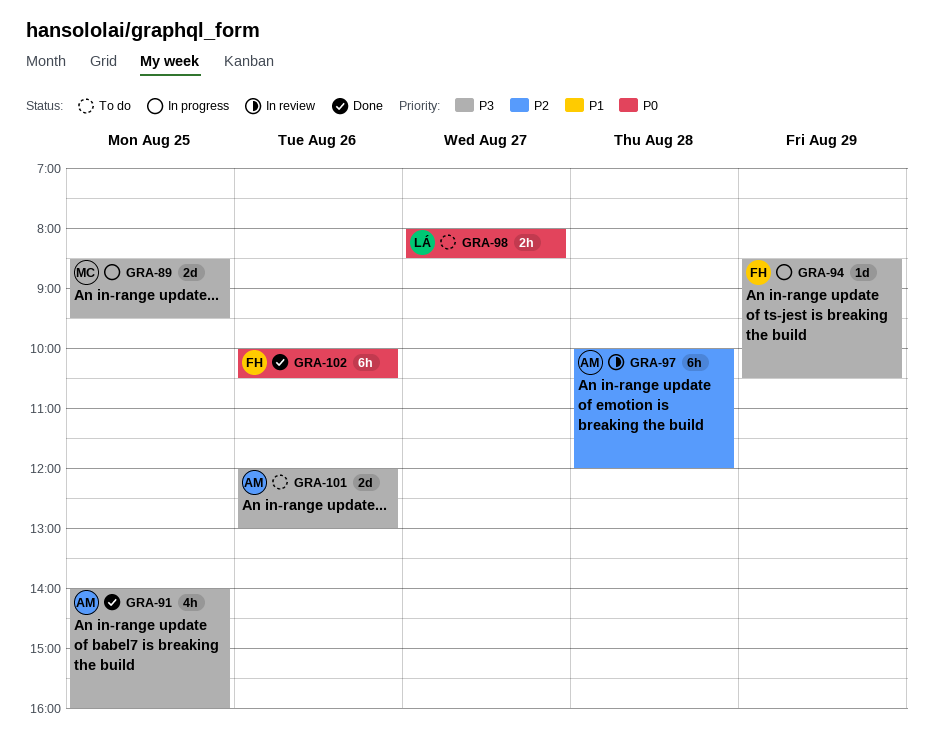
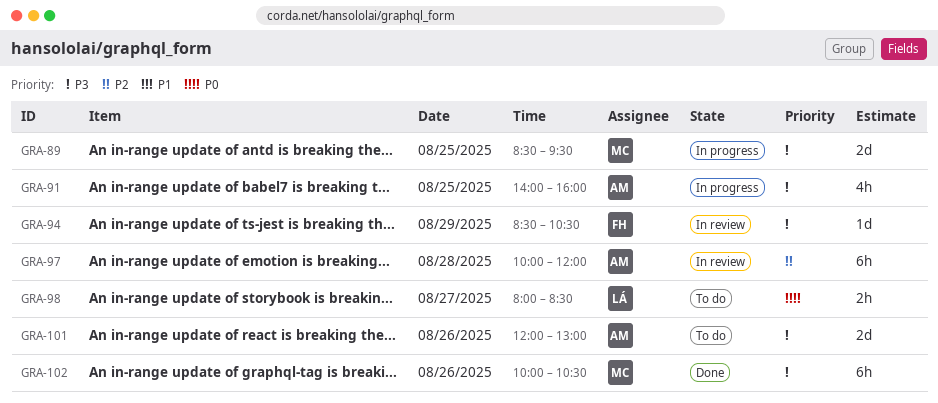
GRA-91, status: Done -> In progress
GRA-94, status: In progress -> In review
GRA-102, owner: FH -> MC
GRA-102, priority: P0 -> P3

